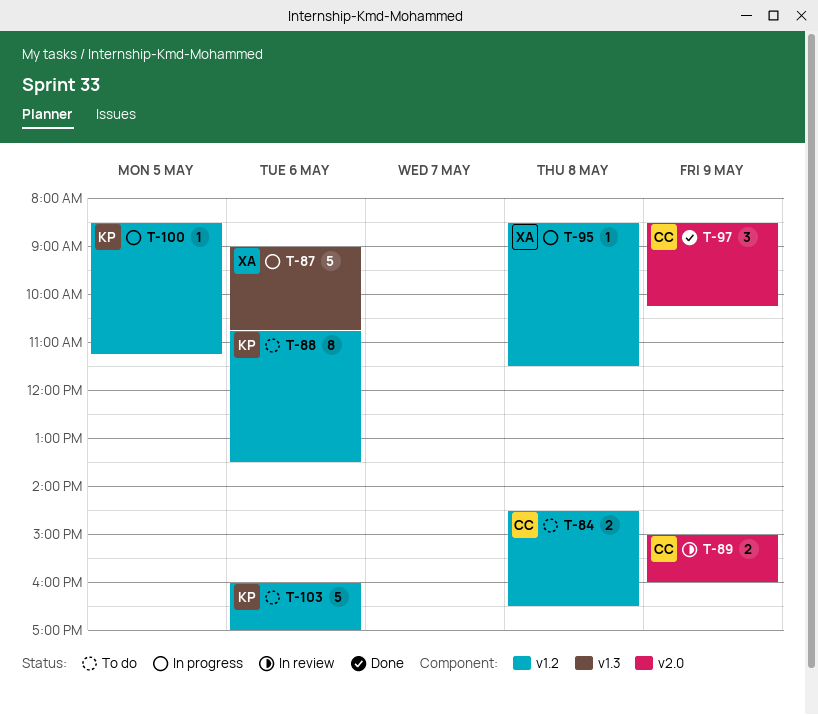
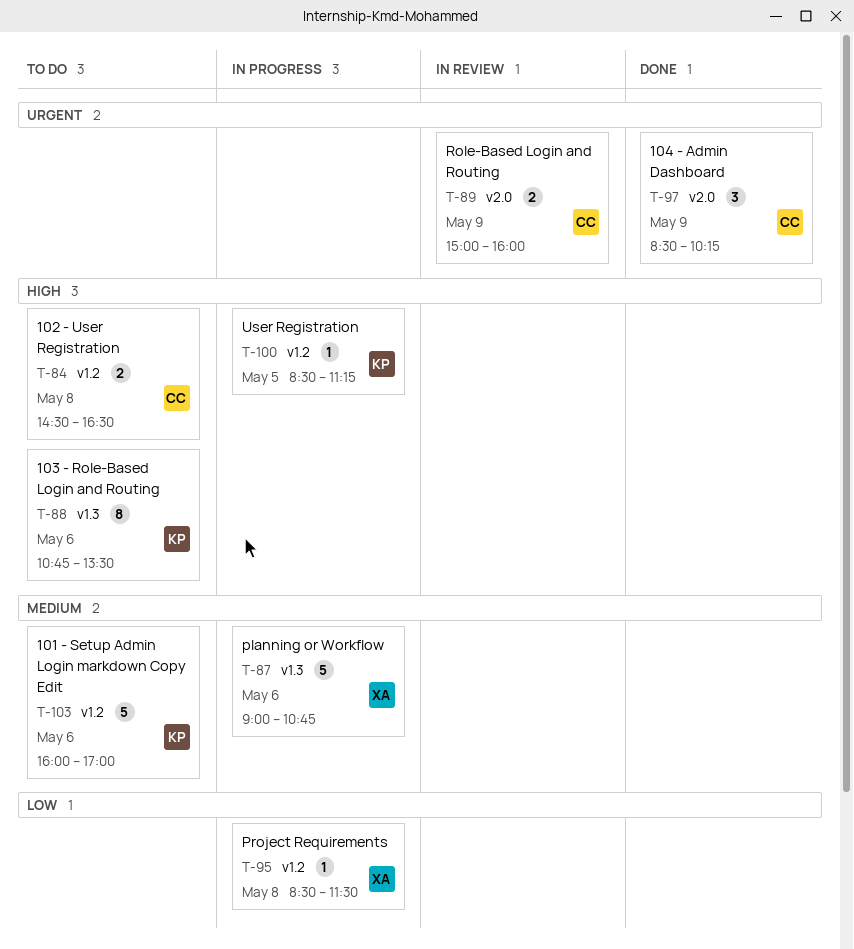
T-88, label: v1.2 -> v1.3

